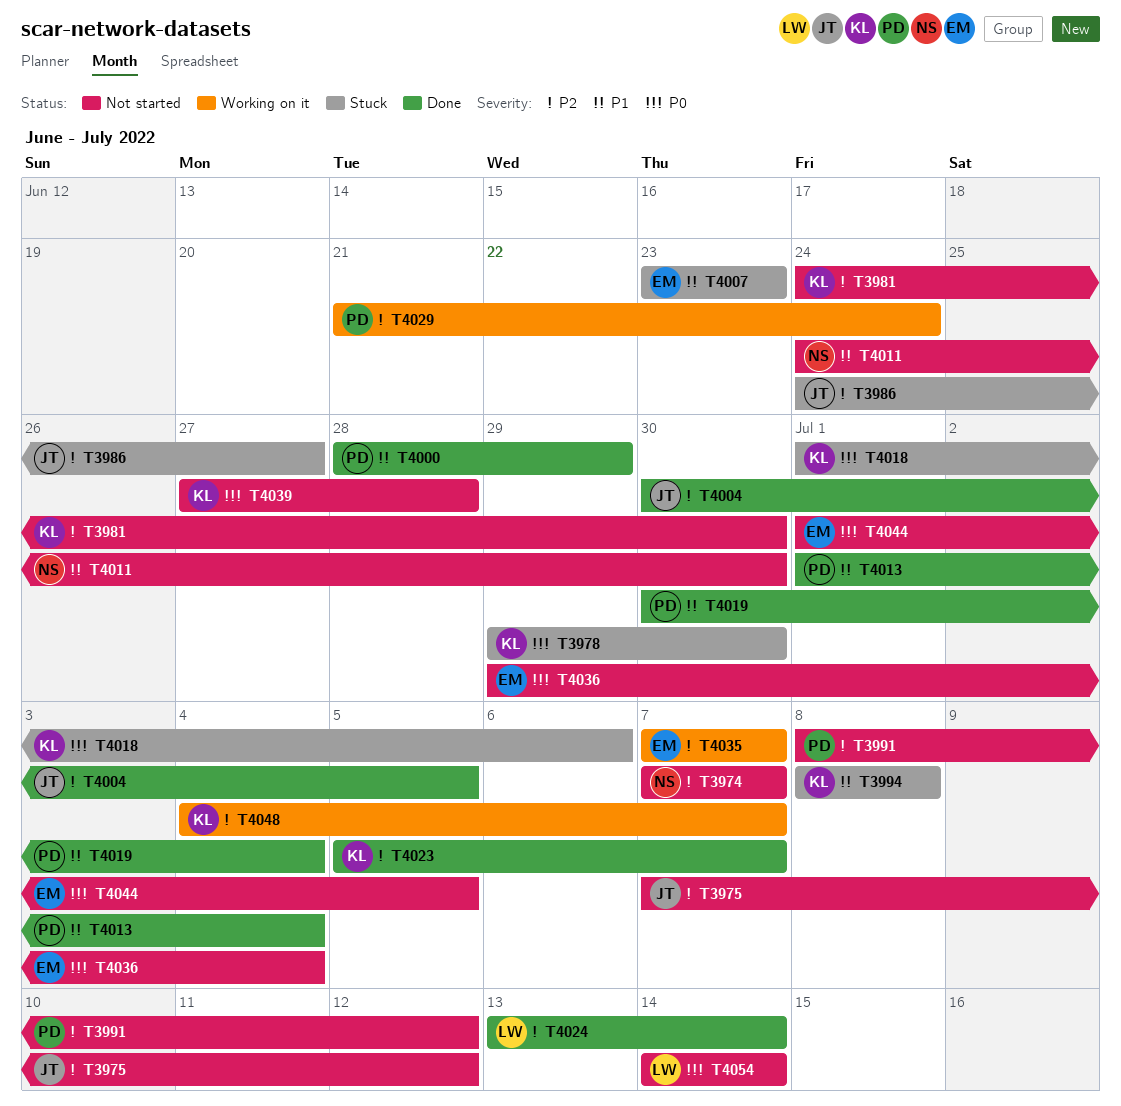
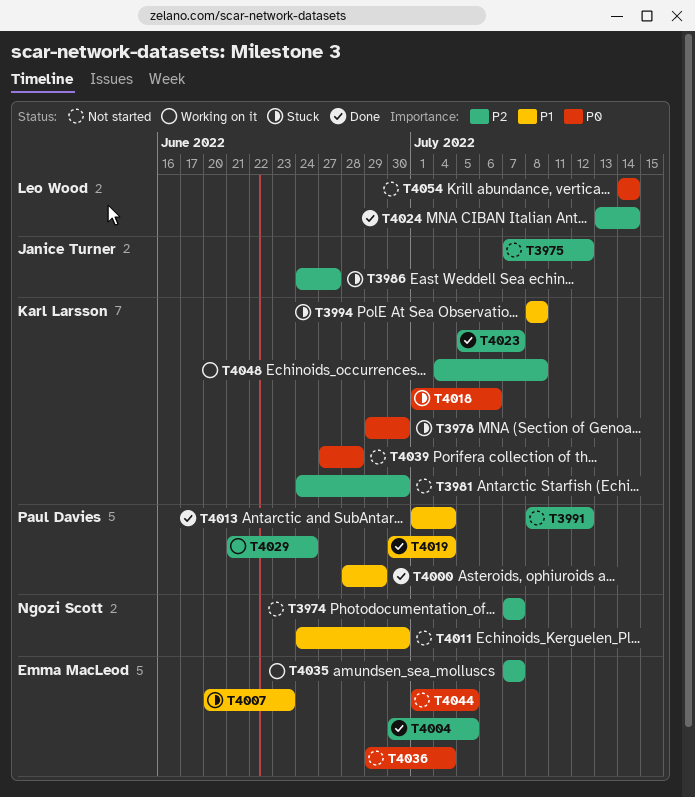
T4004, owner: Janice Turner -> Emma MacLeod
T4007, start: Jun 23 -> Jun 20
T4048, due: Jul 7 -> Jul 8

